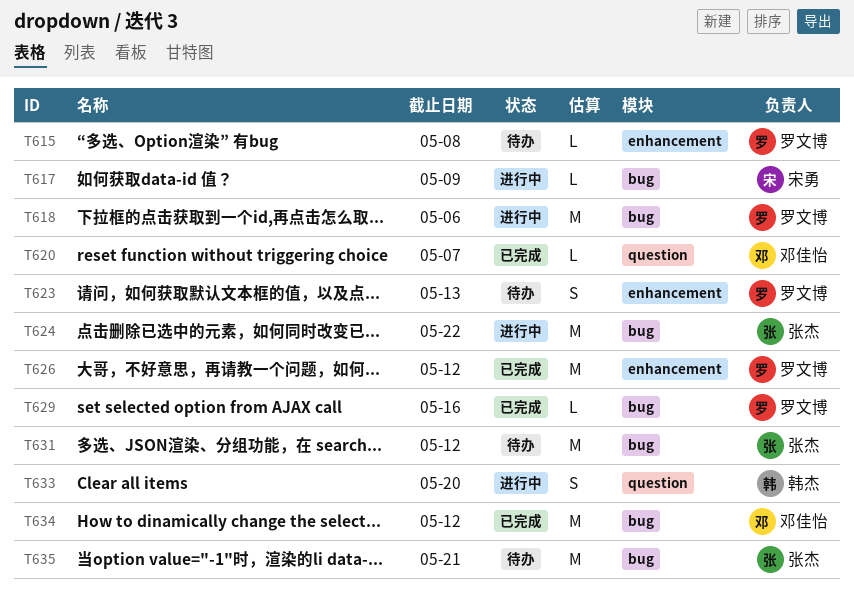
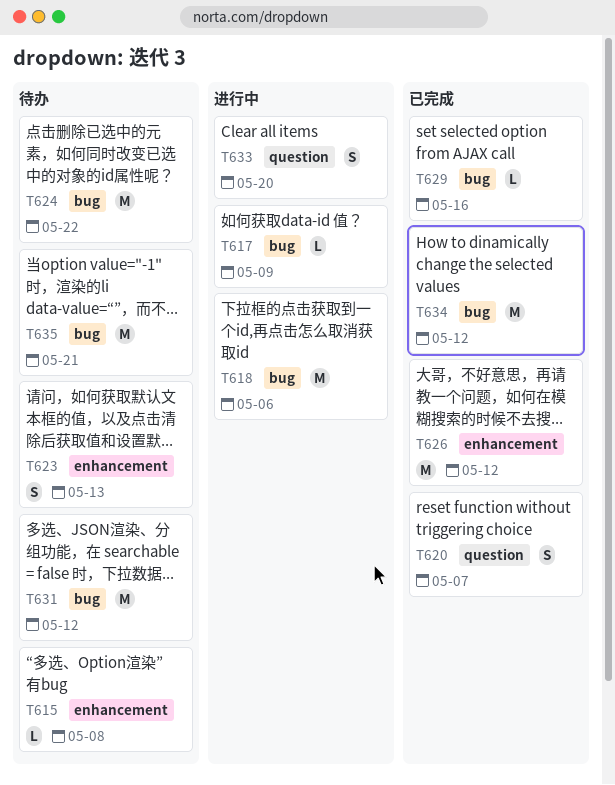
T620, estimate: L -> S
T624, status: 进行中 -> 待办

